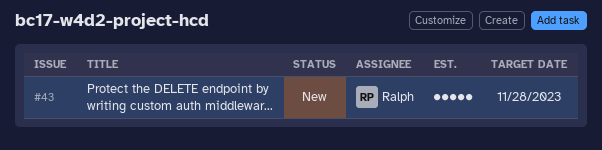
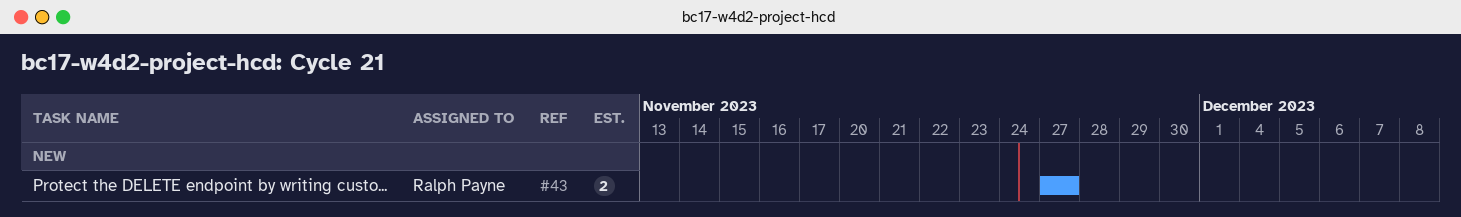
#43, estimate: 5 -> 2
#43, due: Nov 28 -> Nov 27

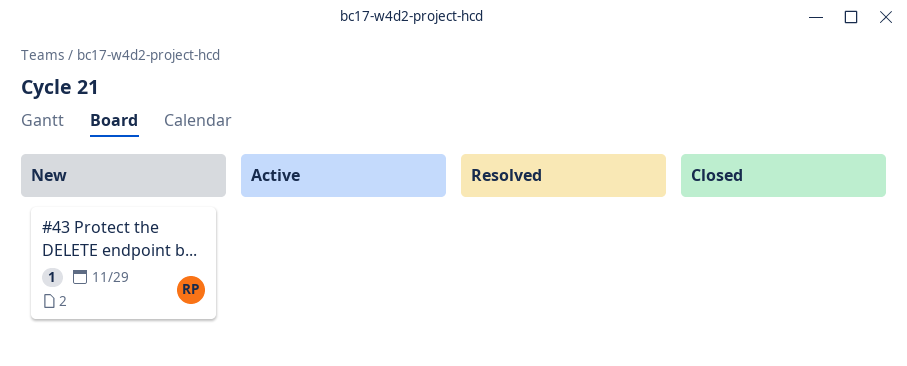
#43, estimate: 2 -> 1
#43, due: Nov 27 -> Nov 29

